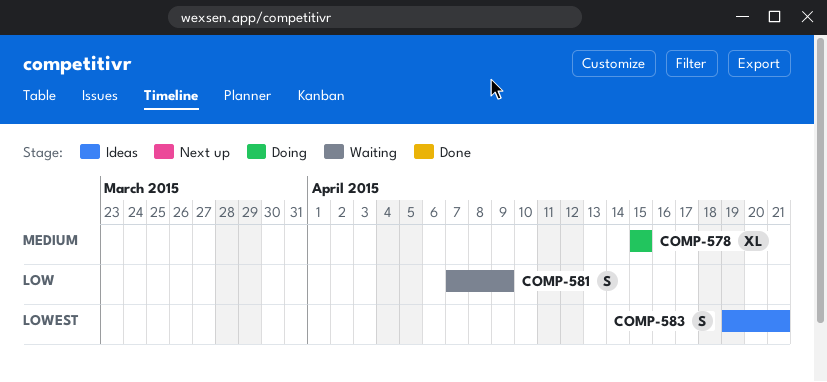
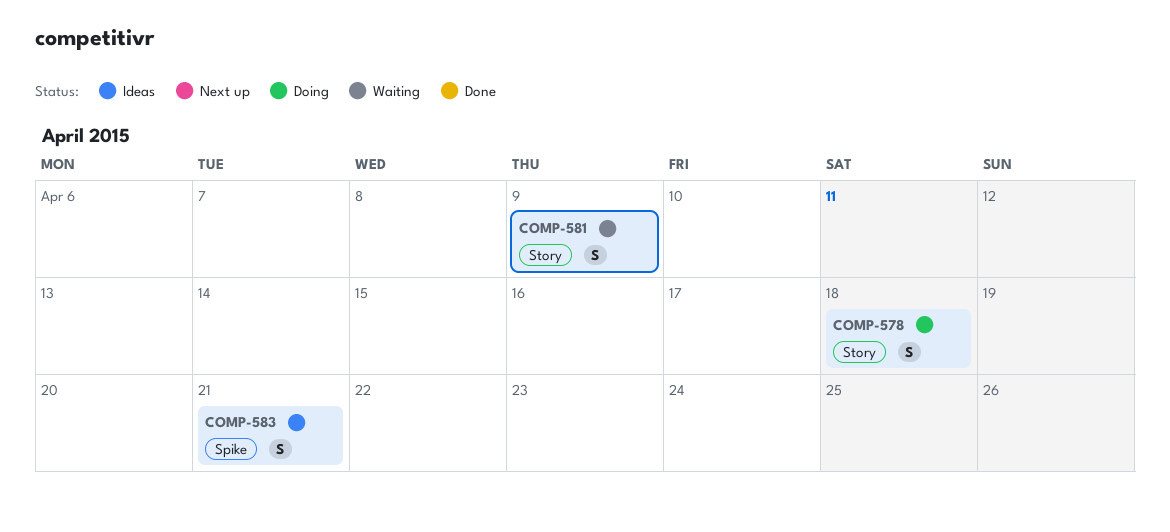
COMP-578, estimate: XL -> S
COMP-578, due: Apr 15 -> Apr 18

